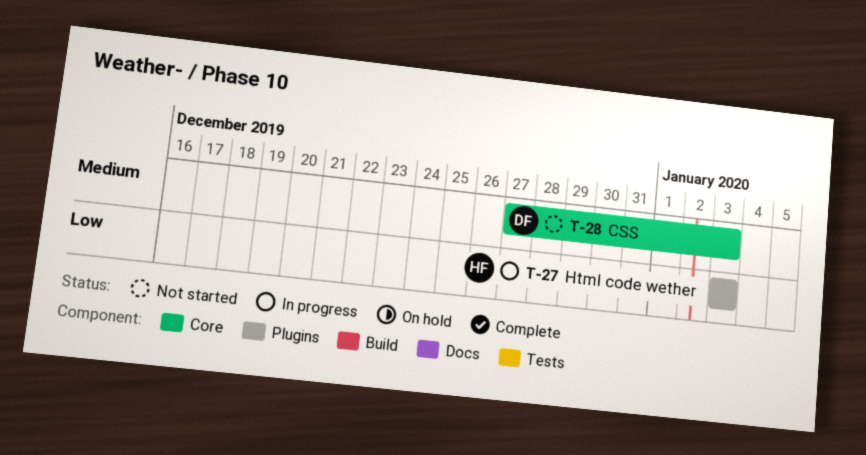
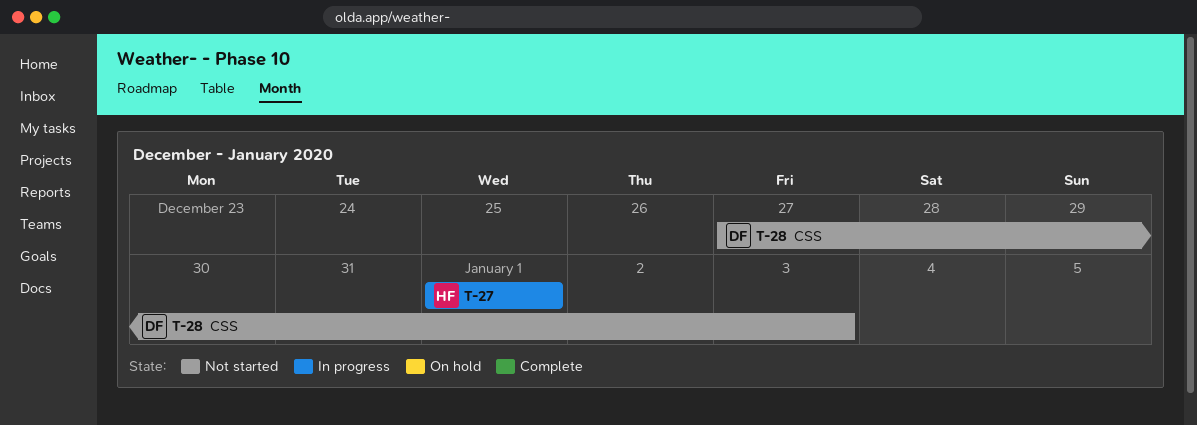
T-27, start: Jan 3 -> Jan 1
T-27, due: Jan 3 -> Jan 1

